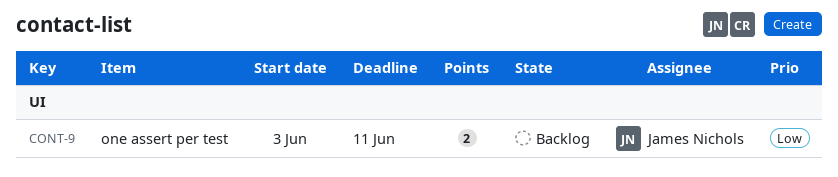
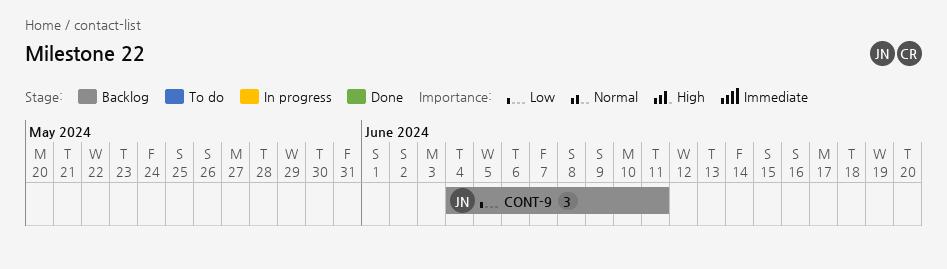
CONT-9, estimate: 2 -> 3
CONT-9, start: Jun 3 -> Jun 4

